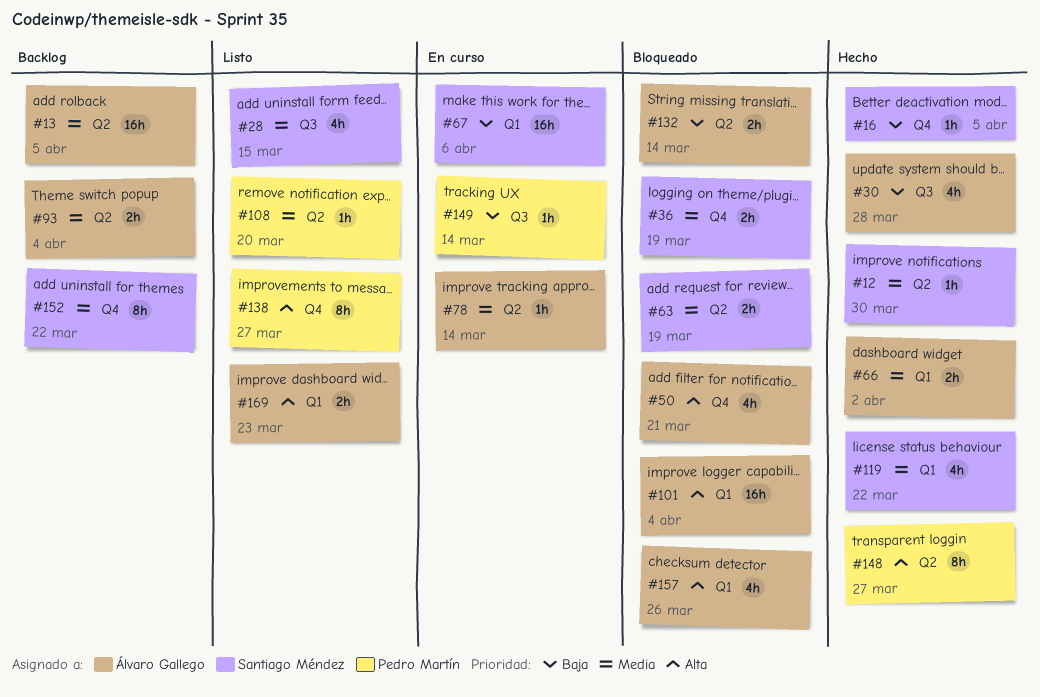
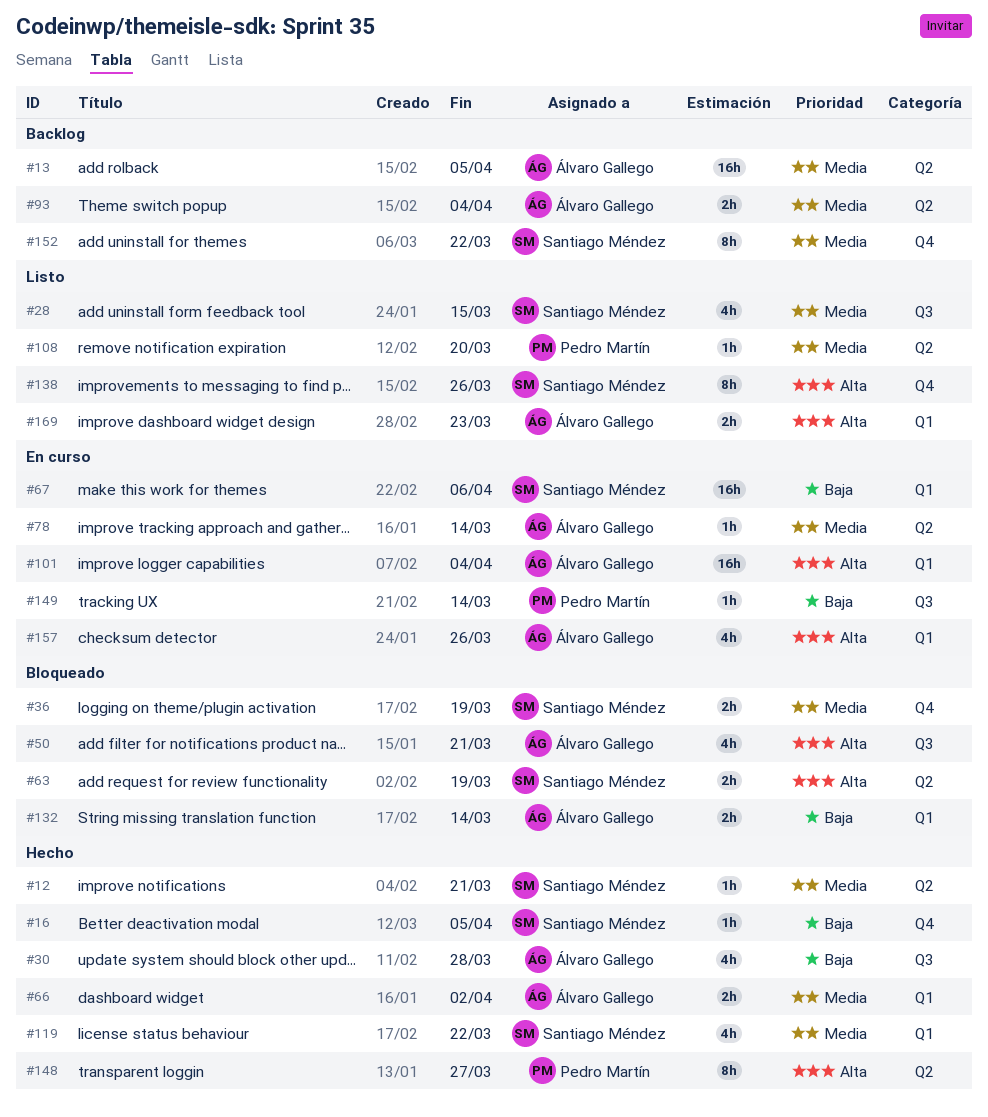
#12, due: Mar 30 -> Mar 21
#50, label: Q4 -> Q3
#63, priority: Media -> Alta
#101, status: Bloqueado -> En curso
#132, label: Q2 -> Q1
#138, owner: Pedro Martín -> Santiago Méndez
#138, due: Mar 27 -> Mar 26
#157, status: Bloqueado -> En curso

